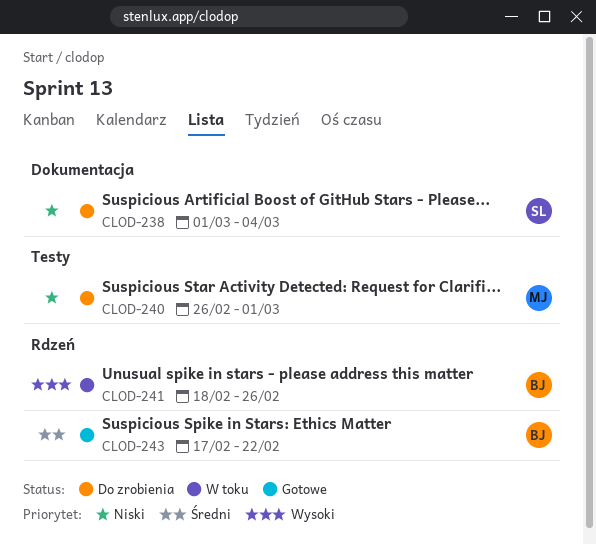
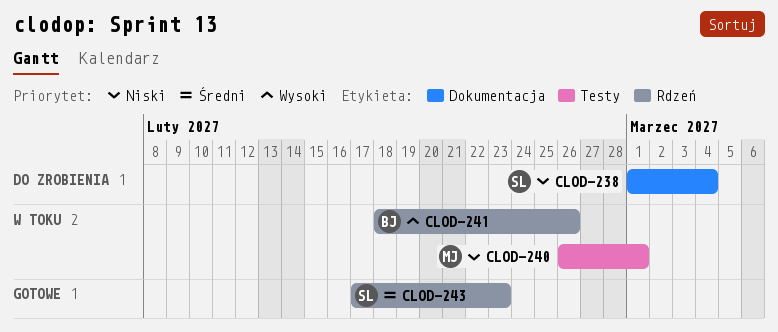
CLOD-240, status: Do zrobienia -> W toku
CLOD-243, owner: BJ -> SL
CLOD-243, due: Feb 22 -> Feb 23

